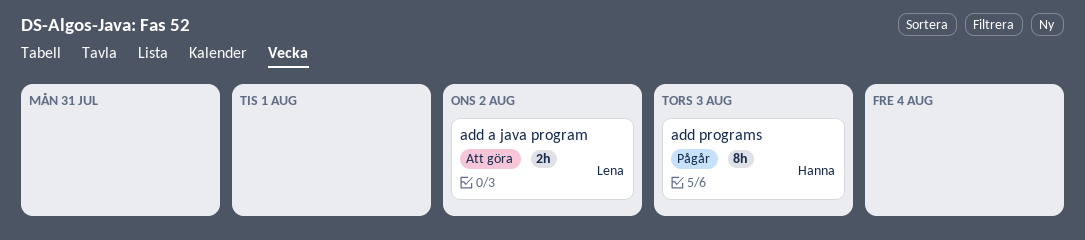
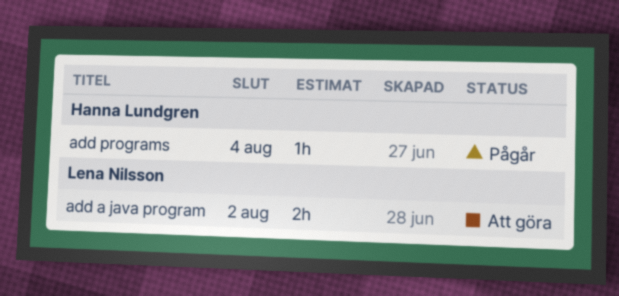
add programs, estimate: 8h -> 1h
add programs, due: Aug 3 -> Aug 4

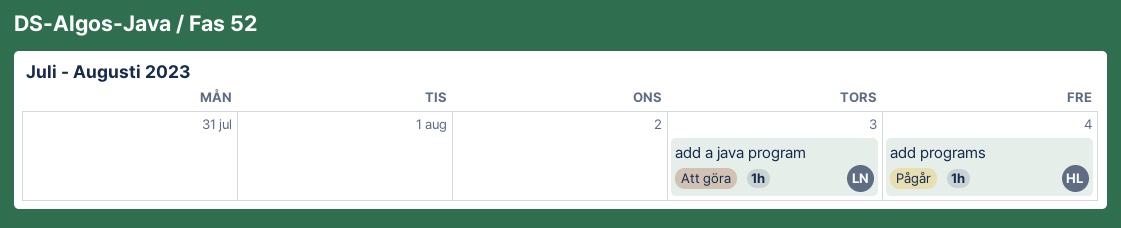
add a java program, estimate: 2h -> 1h
add a java program, due: Aug 2 -> Aug 3

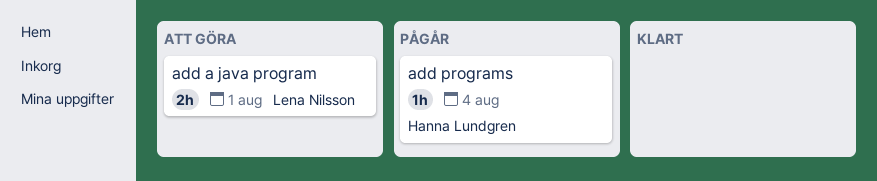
add a java program, estimate: 1h -> 2h
add a java program, due: Aug 3 -> Aug 1

